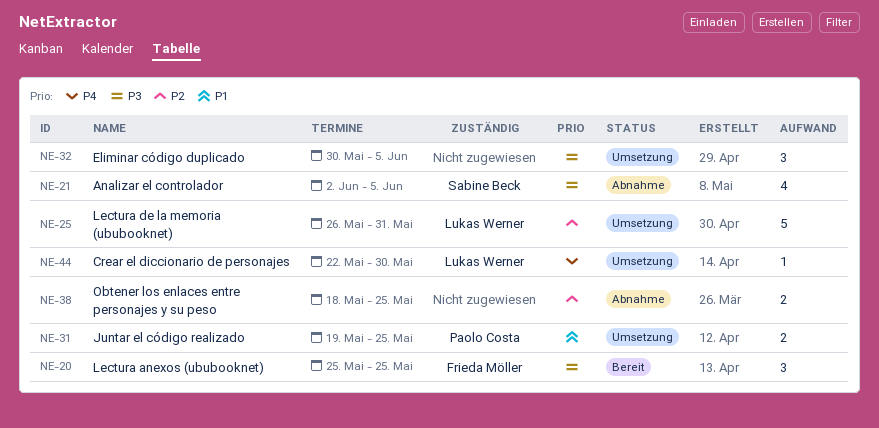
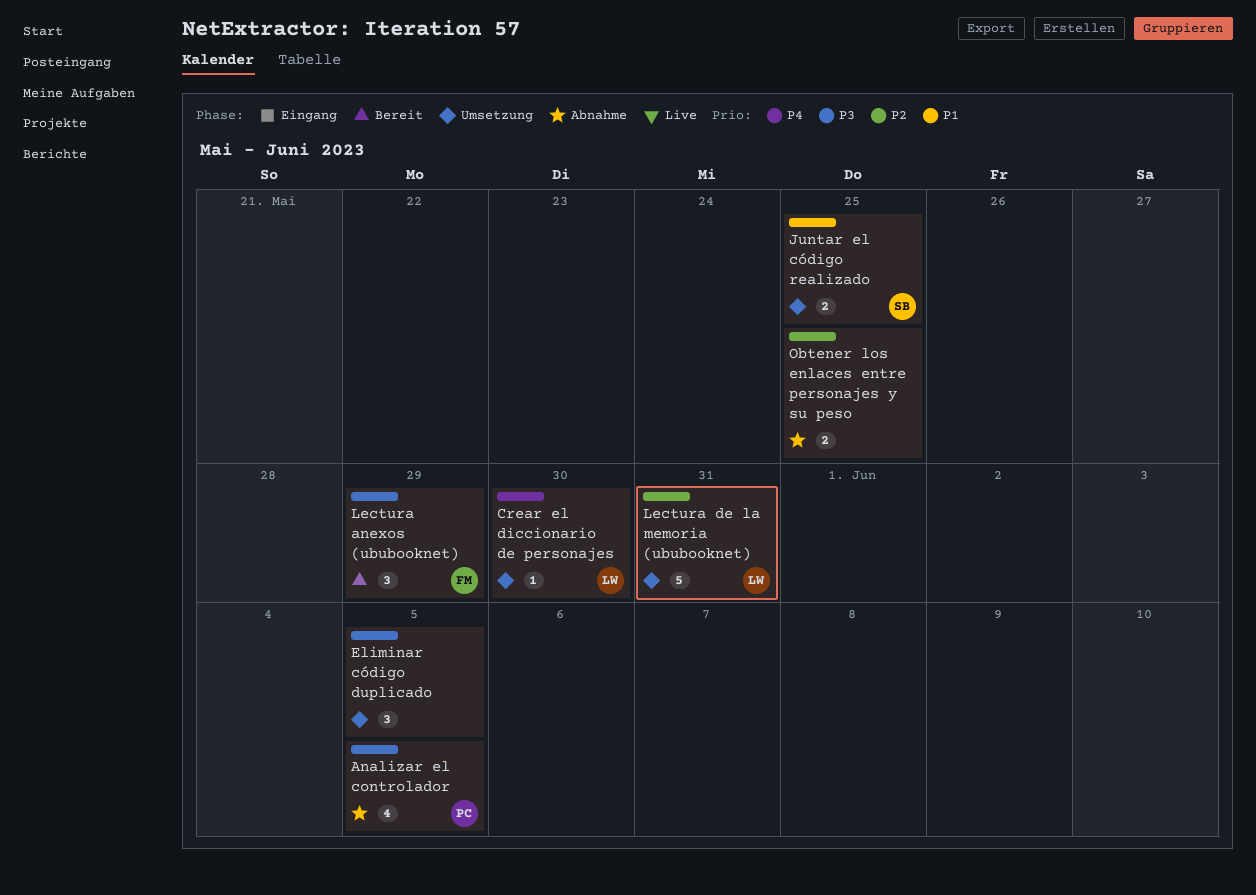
Analizar el controlador, owner: Sabine Beck -> Paolo Costa
Juntar el código realizado, owner: Paolo Costa -> Sabine Beck
Lectura anexos (ububooknet), due: May 25 -> May 29

